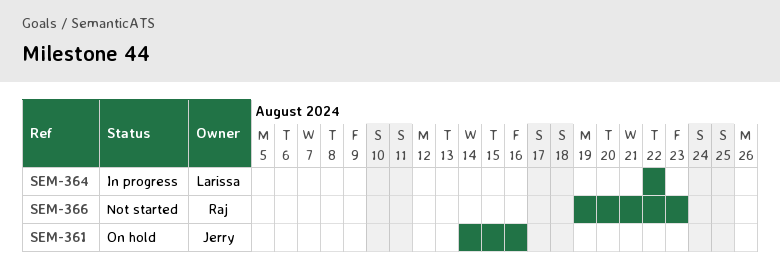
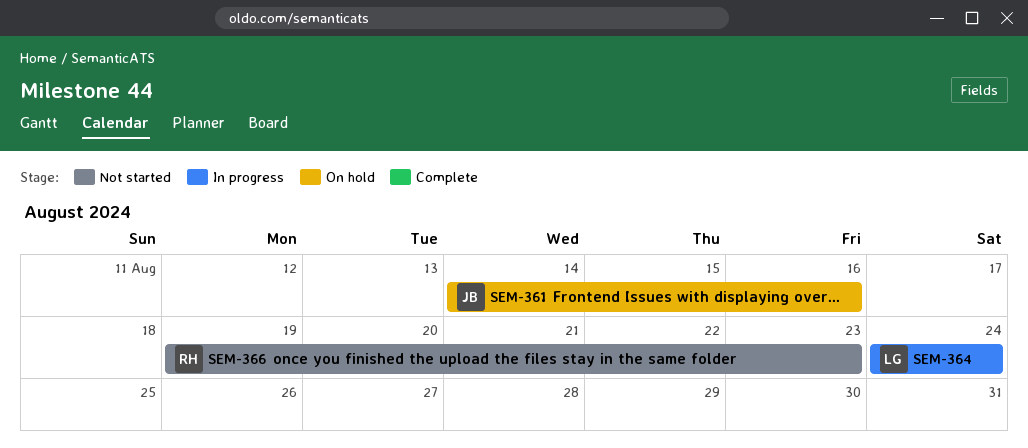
SEM-364, start: Aug 22 -> Aug 24
SEM-364, due: Aug 22 -> Aug 24

